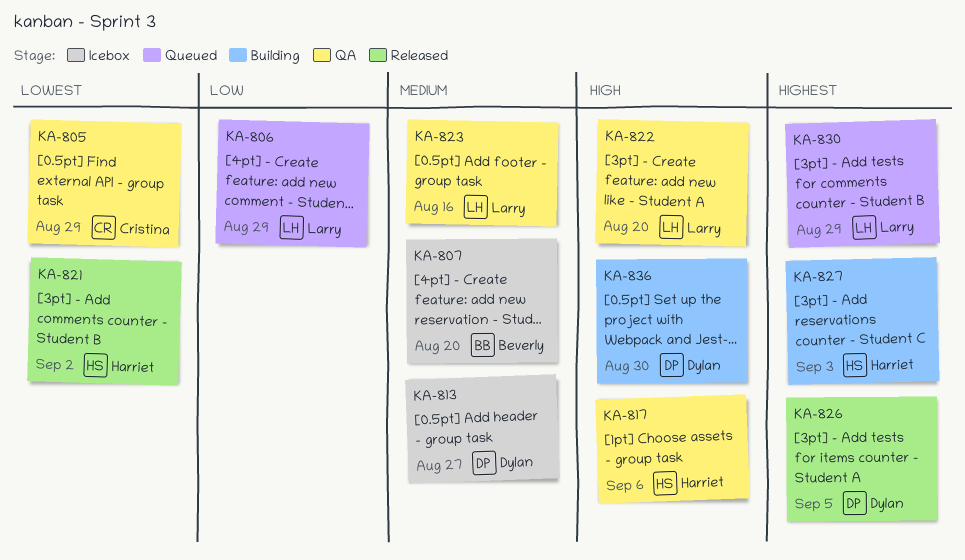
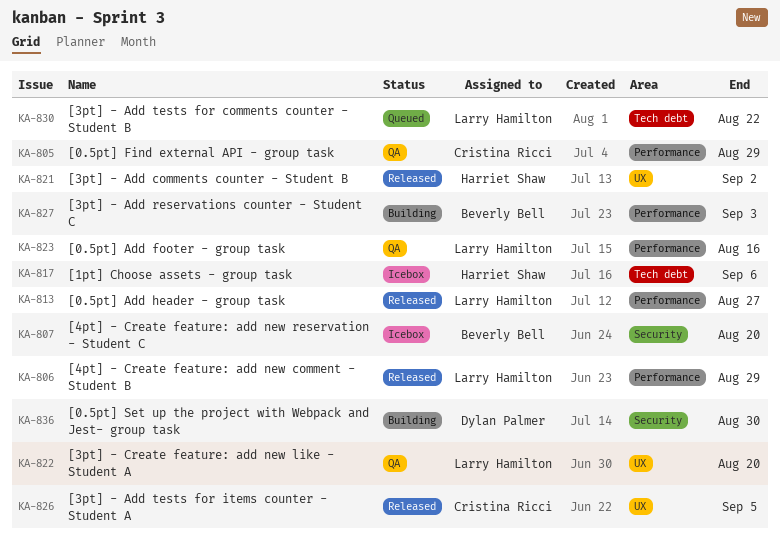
KA-806, status: Queued -> Released
KA-813, status: Icebox -> Released
KA-813, owner: Dylan Palmer -> Larry Hamilton
KA-817, status: QA -> Icebox
KA-826, owner: Dylan Palmer -> Cristina Ricci
KA-827, owner: Harriet Shaw -> Beverly Bell
KA-830, due: Aug 29 -> Aug 22

